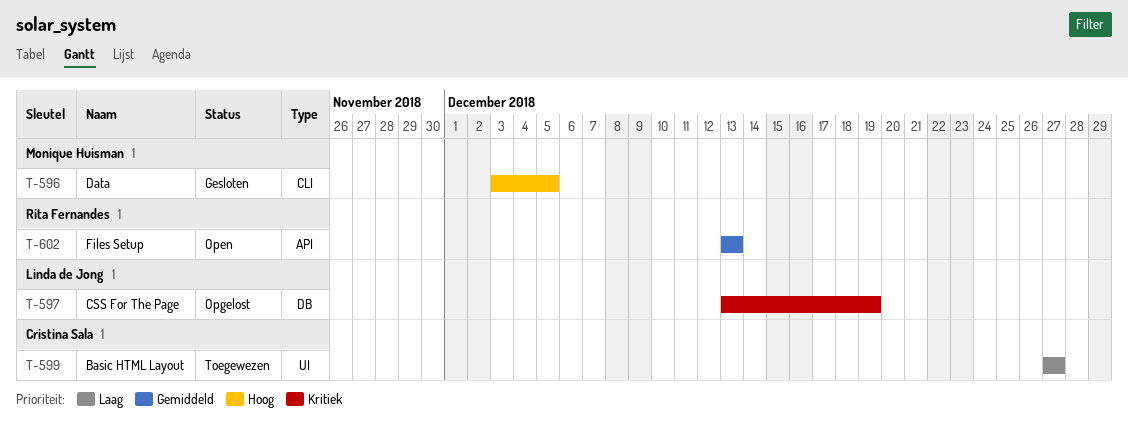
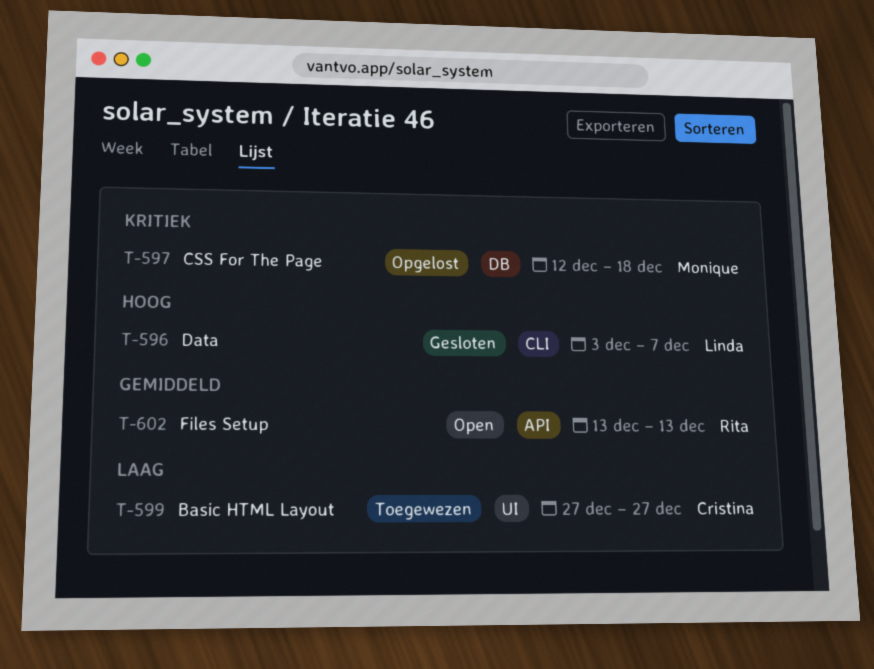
T-596, owner: Monique Huisman -> Linda de Jong
T-596, due: Dec 5 -> Dec 7
T-597, owner: Linda de Jong -> Monique Huisman
T-597, start: Dec 13 -> Dec 12
T-597, due: Dec 19 -> Dec 18

